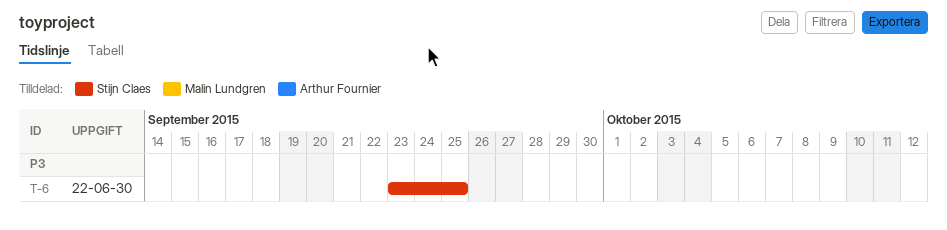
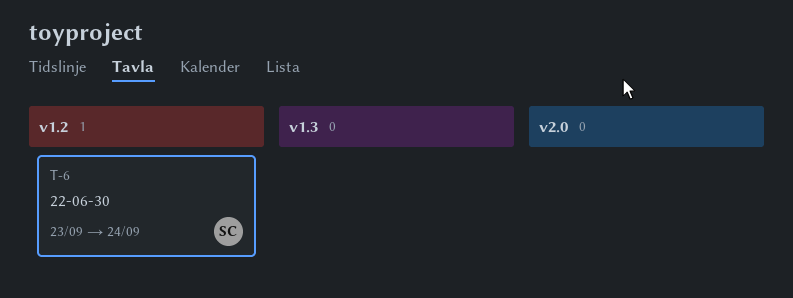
T-6, due: Sep 25 -> Sep 24

